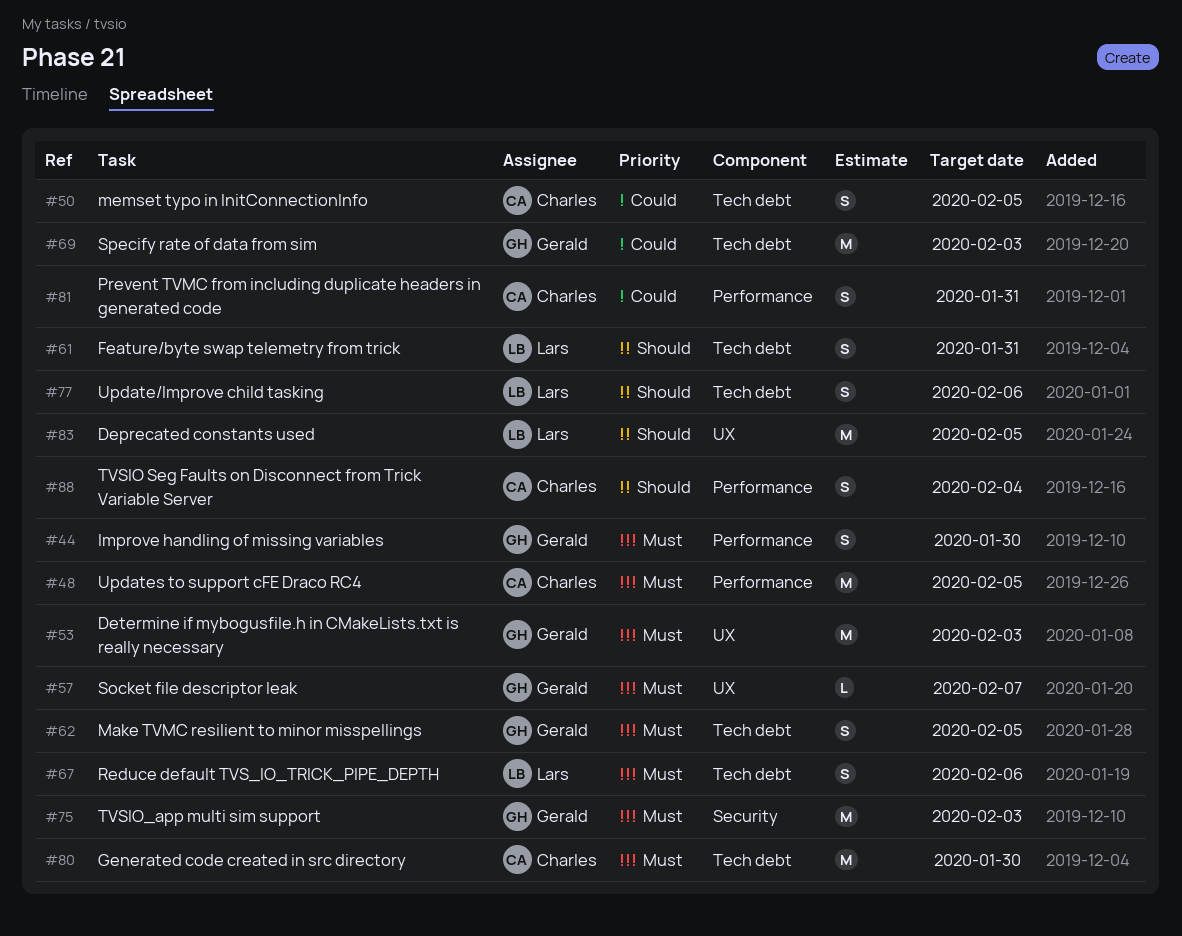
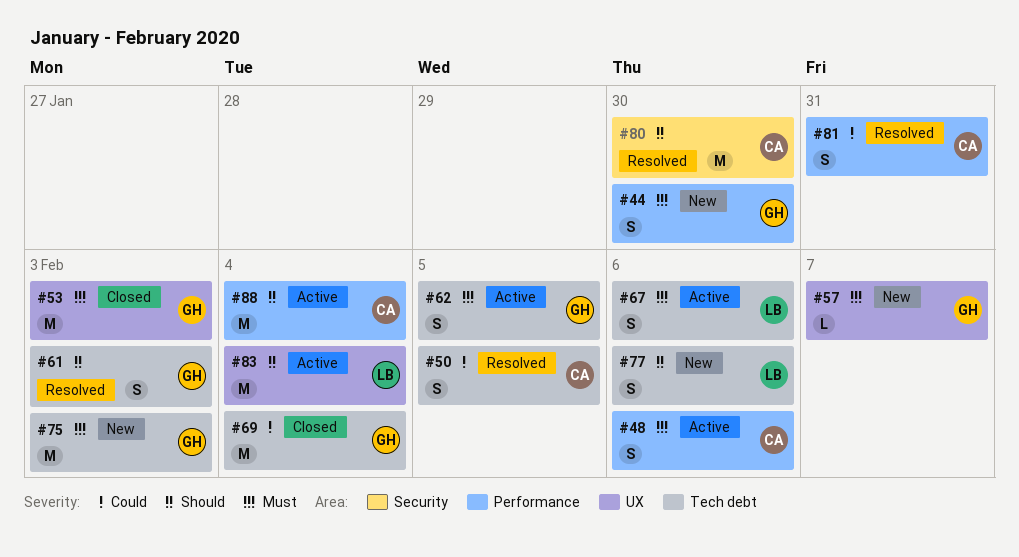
#48, estimate: M -> S
#48, due: Feb 5 -> Feb 6
#61, owner: Lars -> Gerald
#61, due: Jan 31 -> Feb 3
#69, due: Feb 3 -> Feb 4
#75, label: Security -> Tech debt
#80, priority: Must -> Should
#80, label: Tech debt -> Security
#83, due: Feb 5 -> Feb 4
#88, estimate: S -> M

